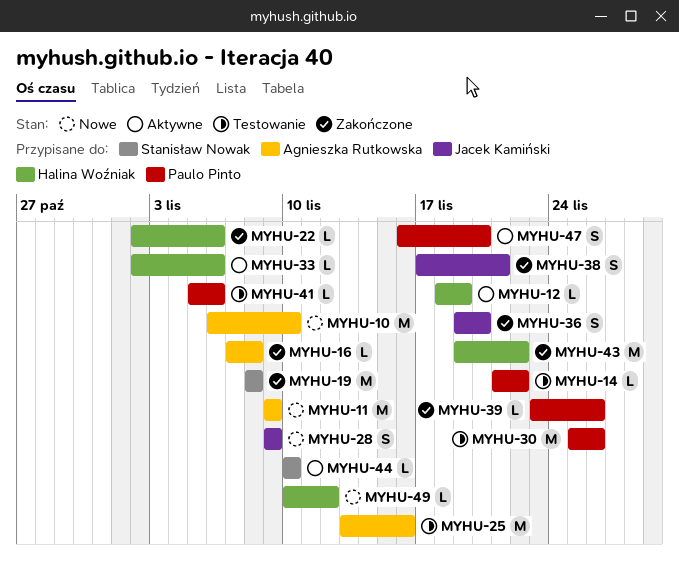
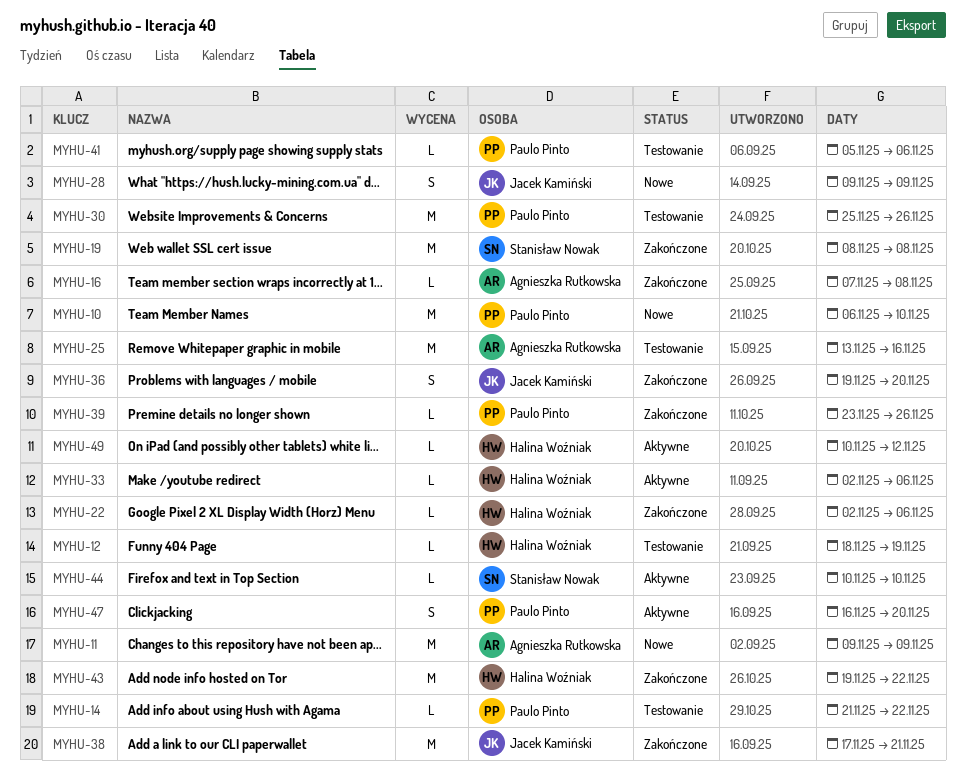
MYHU-10, owner: Agnieszka Rutkowska -> Paulo Pinto
MYHU-12, status: Aktywne -> Testowanie
MYHU-38, estimate: S -> M
MYHU-49, status: Nowe -> Aktywne

